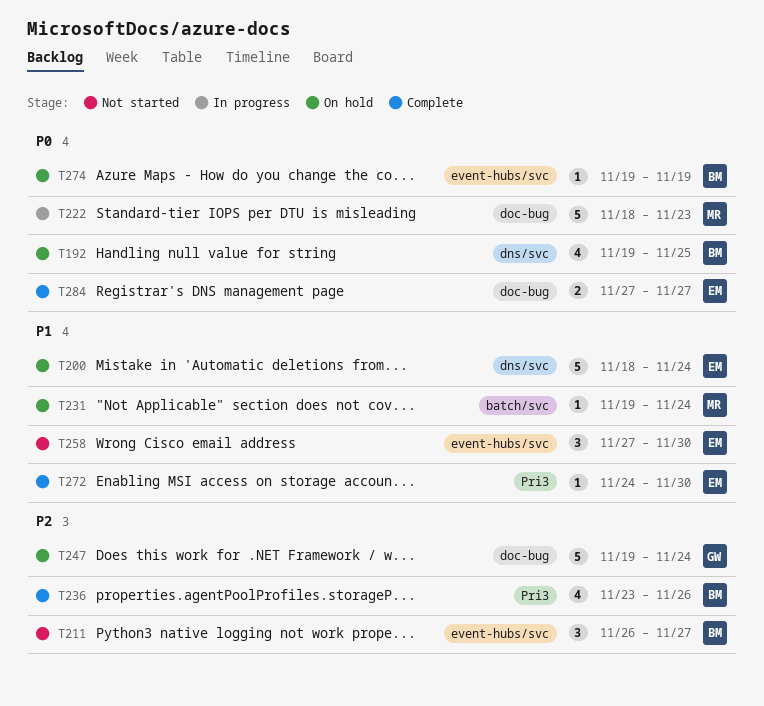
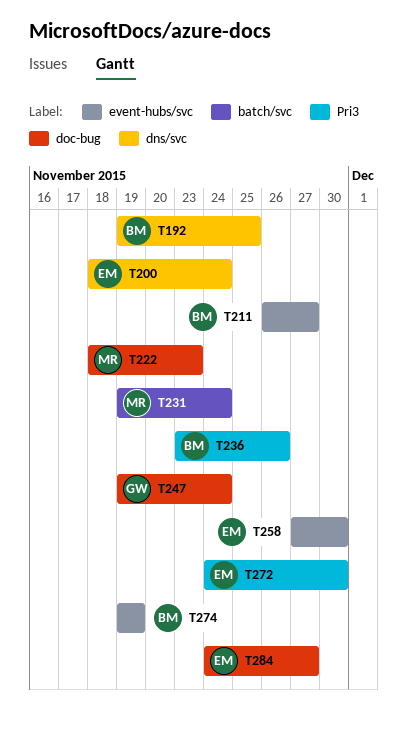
T284, start: Nov 27 -> Nov 24

